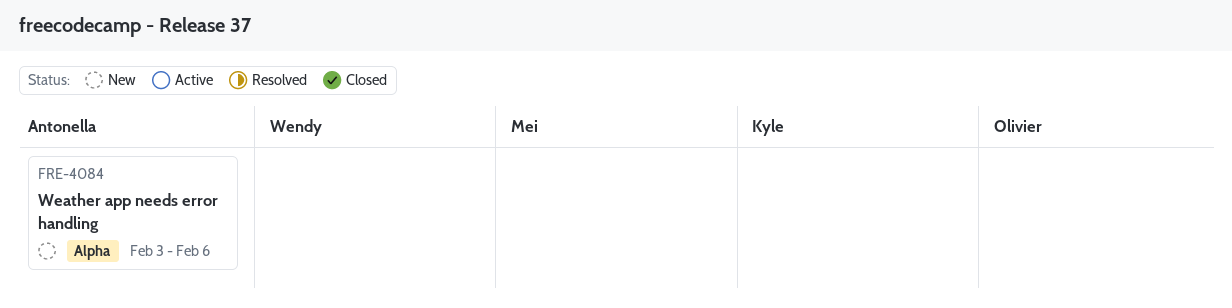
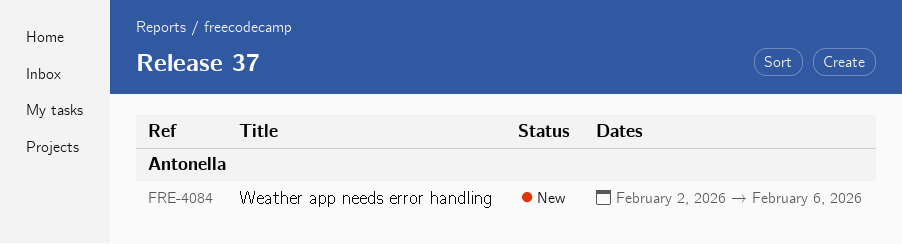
FRE-4084, start: Feb 3 -> Feb 2

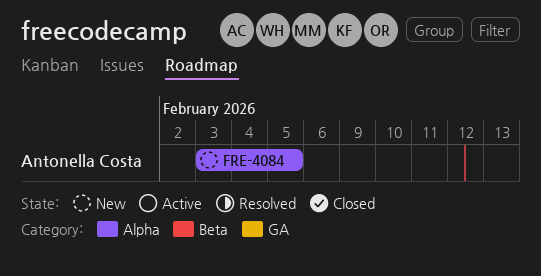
FRE-4084, start: Feb 2 -> Feb 3
FRE-4084, due: Feb 6 -> Feb 5

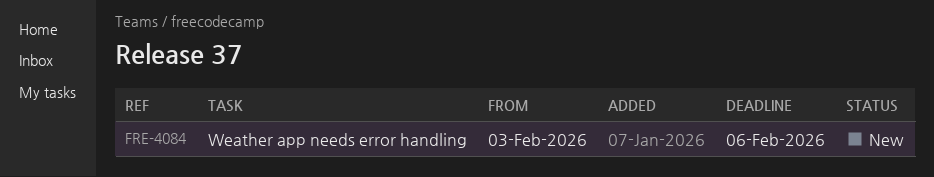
FRE-4084, due: Feb 5 -> Feb 6

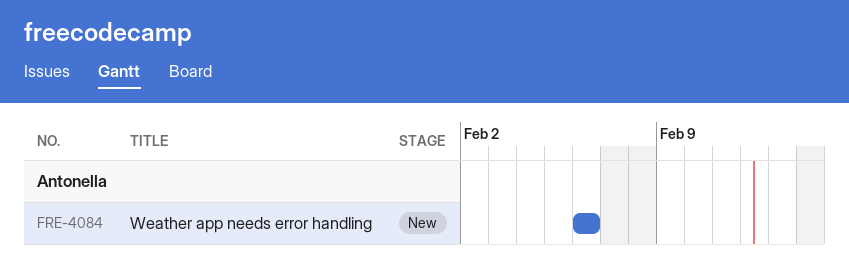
FRE-4084, start: Feb 3 -> Feb 6

